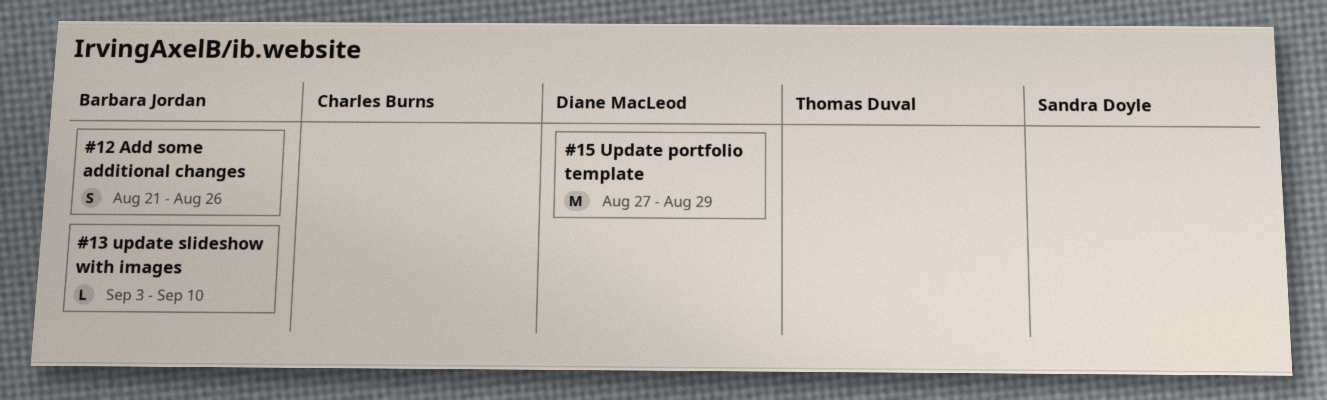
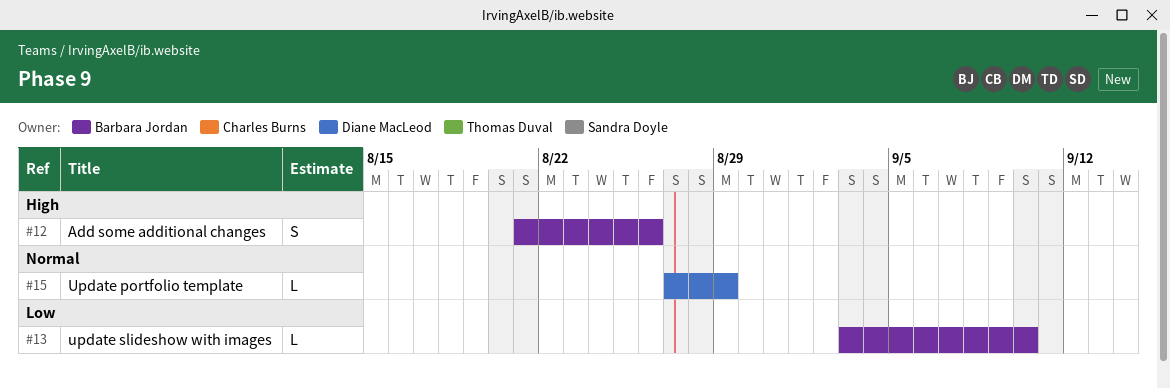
#15, estimate: M -> L

